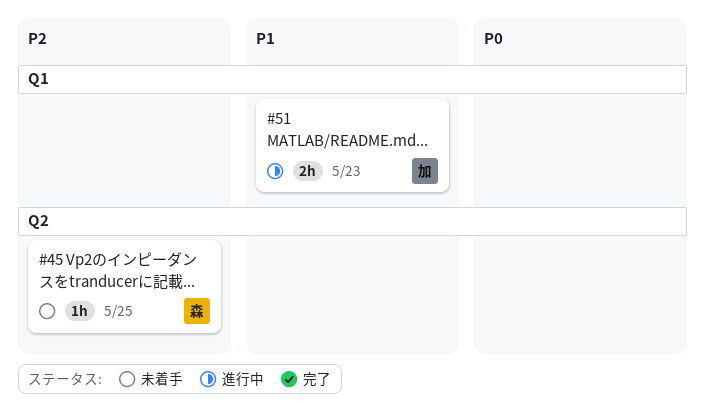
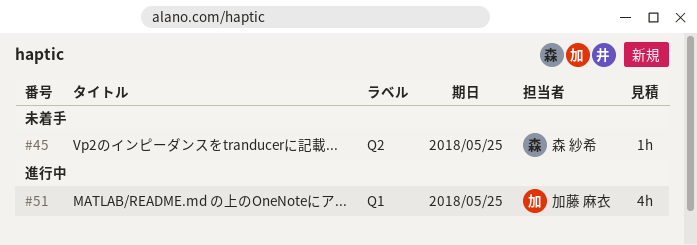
#51, estimate: 2h -> 4h
#51, due: May 23 -> May 25

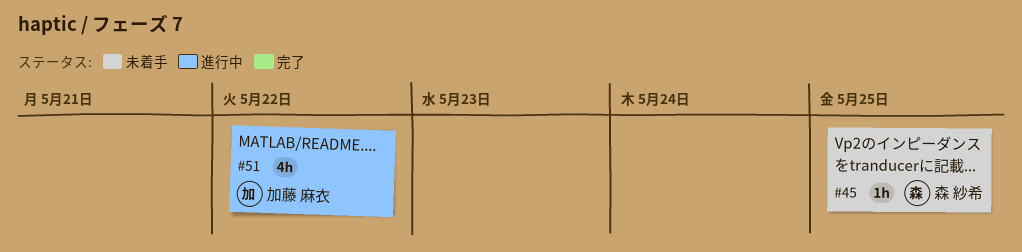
#51, due: May 25 -> May 22

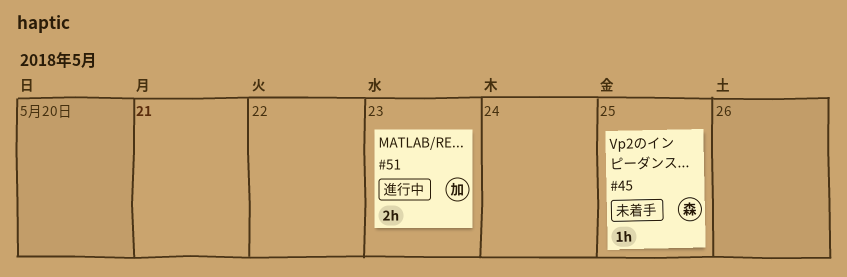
#51, estimate: 4h -> 2h
#51, due: May 22 -> May 23

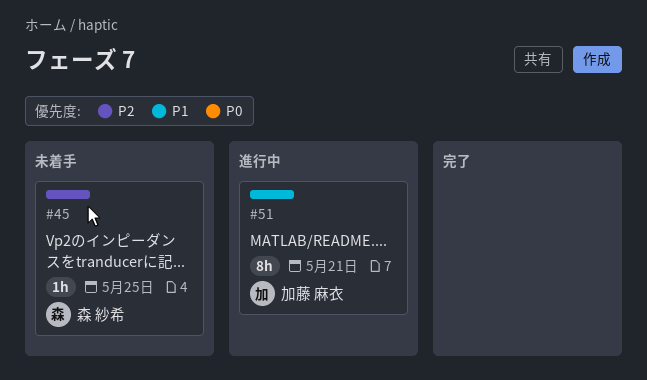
#51, estimate: 2h -> 8h
#51, due: May 23 -> May 21

